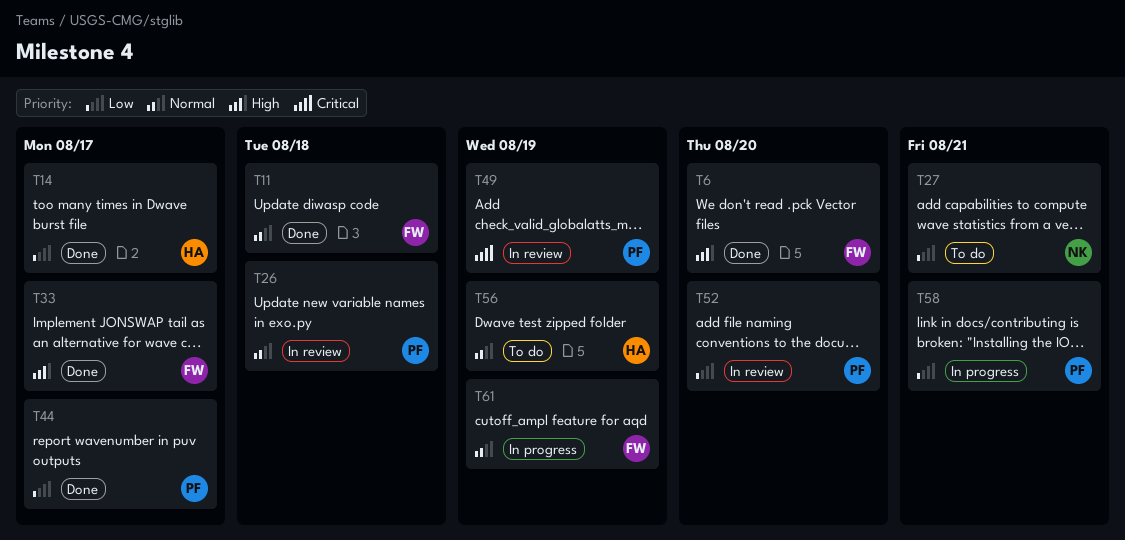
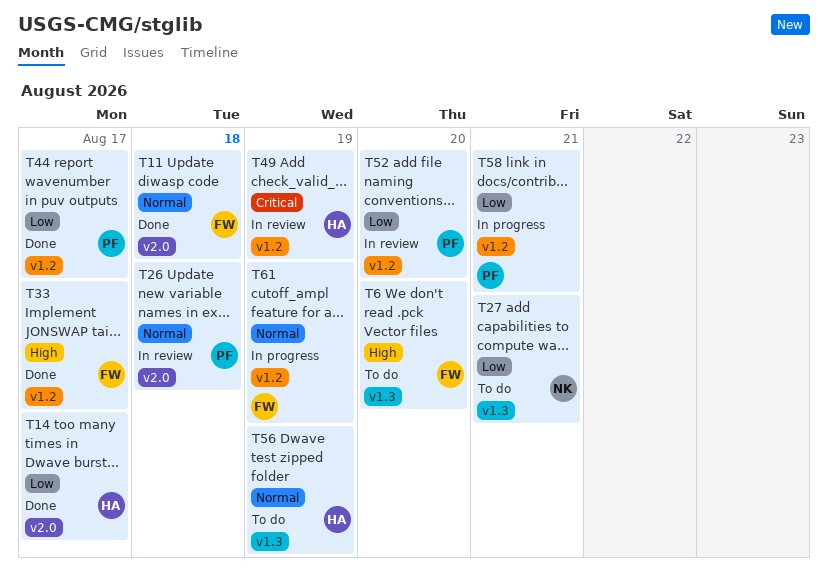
T6, status: Done -> To do
T49, owner: PF -> HA

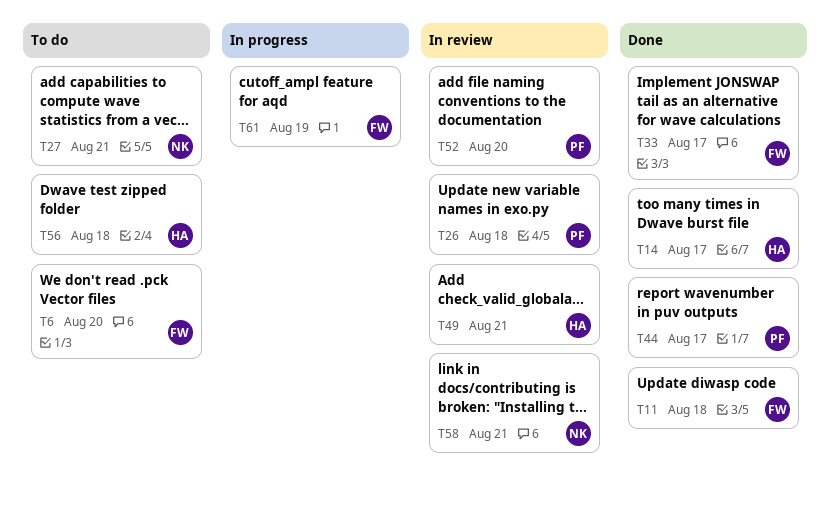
T49, due: Aug 19 -> Aug 21
T56, due: Aug 19 -> Aug 18
T58, status: In progress -> In review
T58, owner: PF -> NK

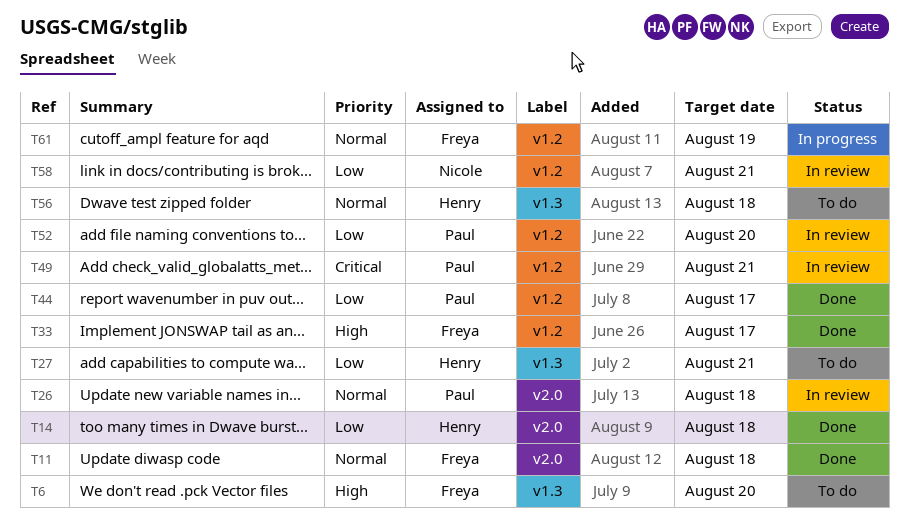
T14, due: Aug 17 -> Aug 18
T27, owner: Nicole -> Henry
T49, owner: Henry -> Paul

